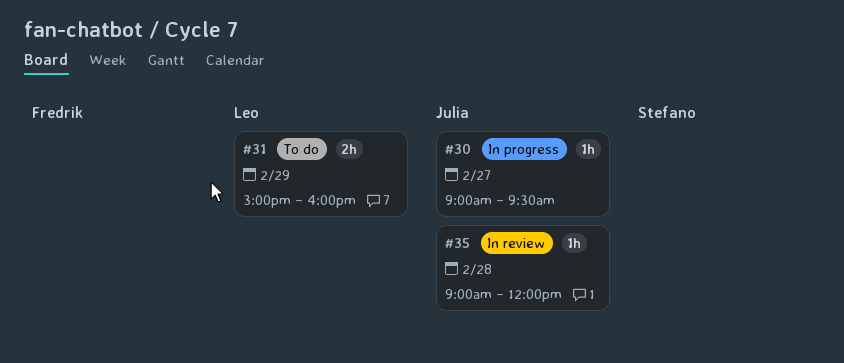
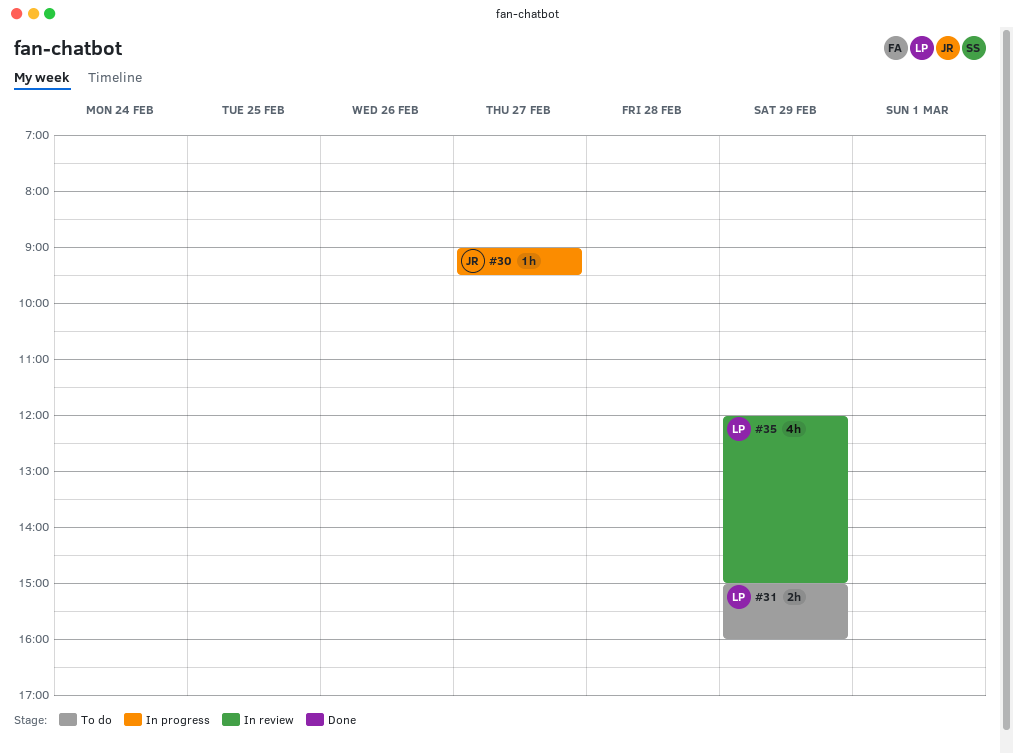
#35, owner: Julia -> Leo
#35, estimate: 1h -> 4h
#35, day: Feb 28 -> Feb 29
#35, begins: 09:00 -> 12:00
#35, ends: 12:00 -> 15:00

